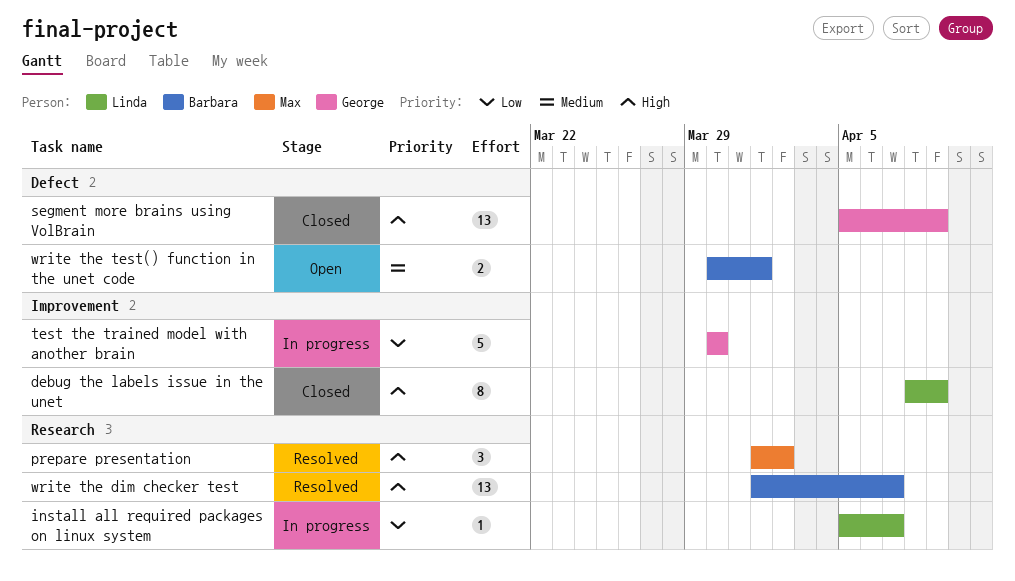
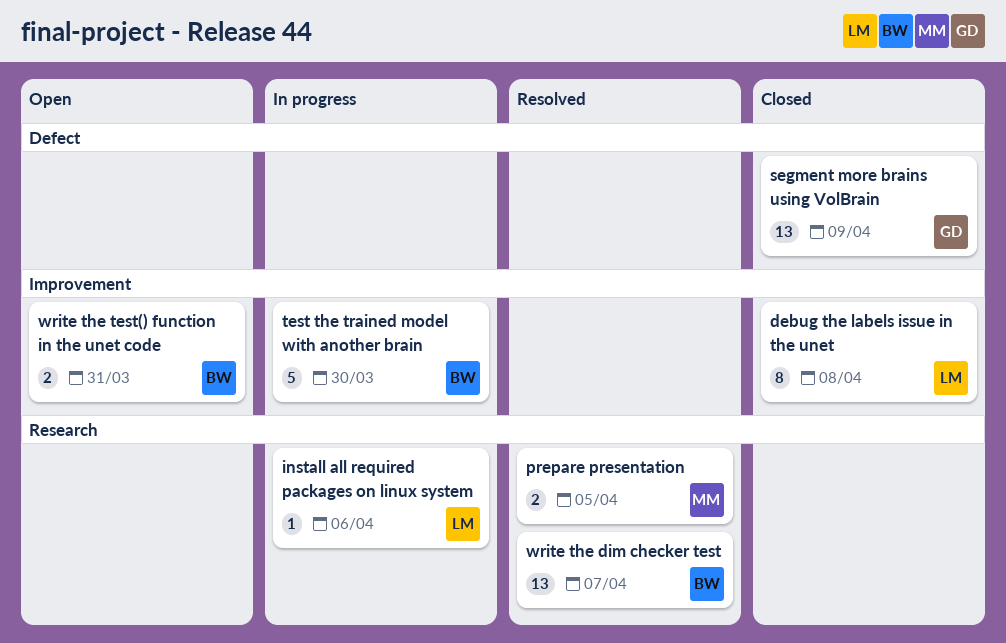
debug the labels issue in the unet, due: Apr 9 -> Apr 8
install all required packages on linux system, due: Apr 7 -> Apr 6
prepare presentation, estimate: 3 -> 2
prepare presentation, due: Apr 2 -> Apr 5
test the trained model with another brain, owner: George -> Barbara
write the test() function in the unet code, label: Defect -> Improvement
write the test() function in the unet code, due: Apr 1 -> Mar 31

